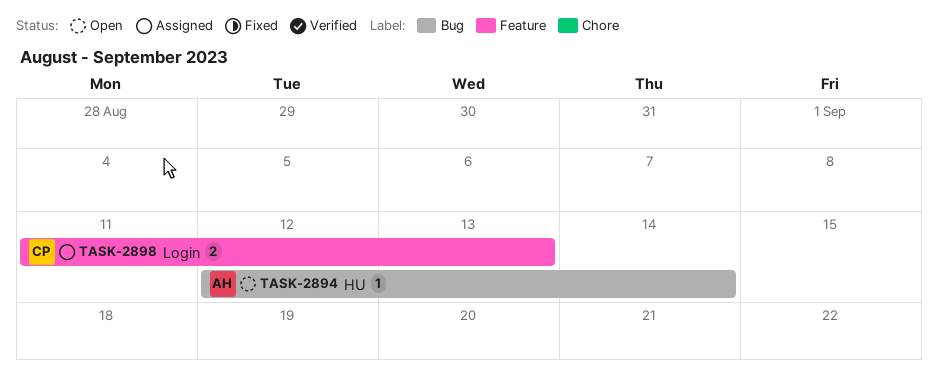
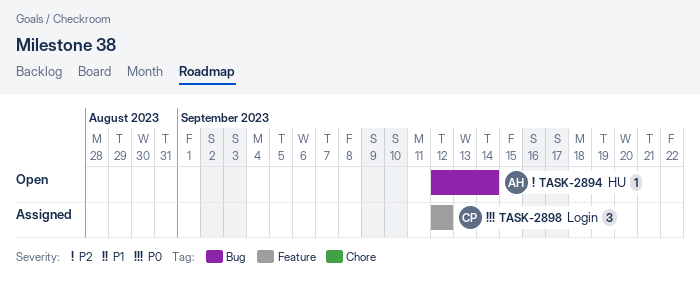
TASK-2898, estimate: 2 -> 3
TASK-2898, start: Sep 11 -> Sep 12
TASK-2898, due: Sep 13 -> Sep 12

